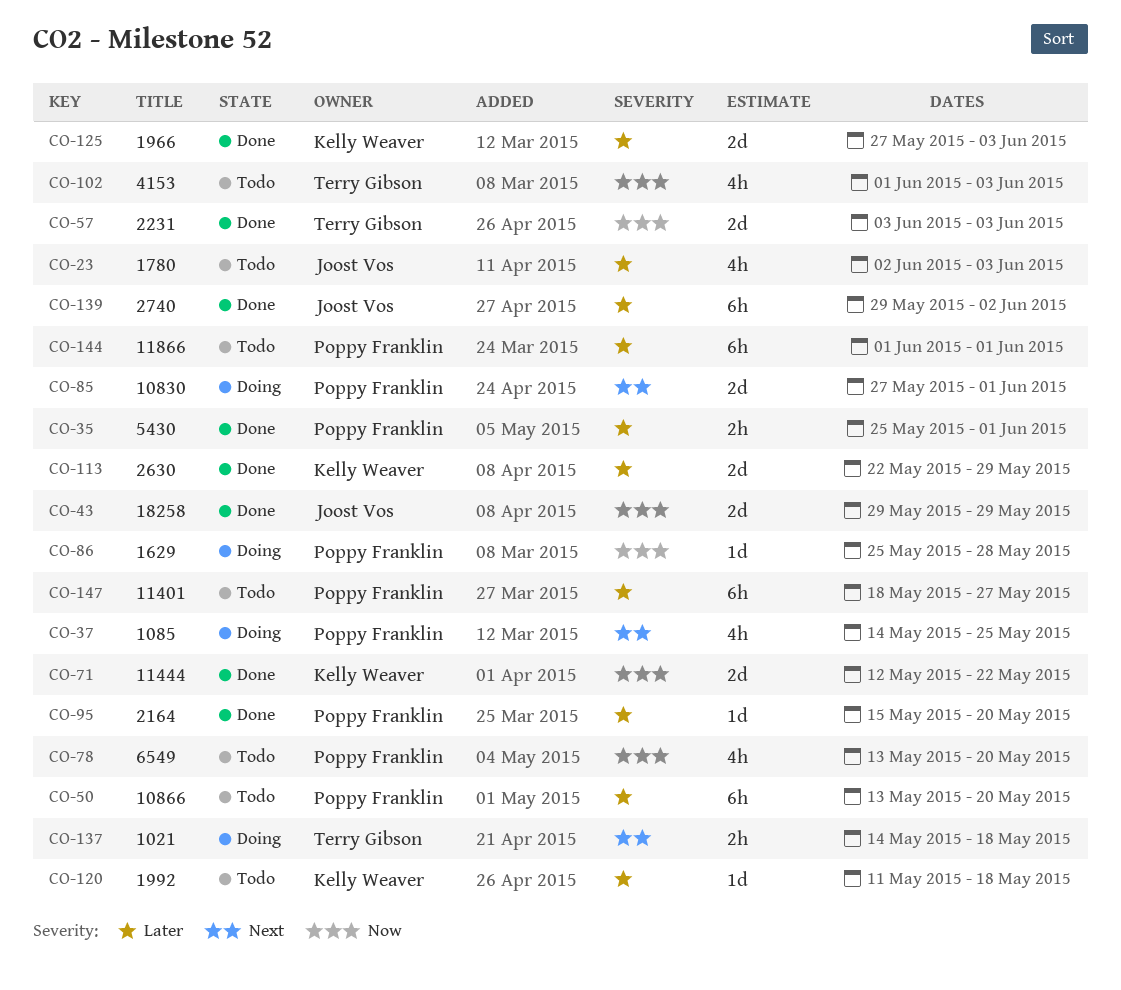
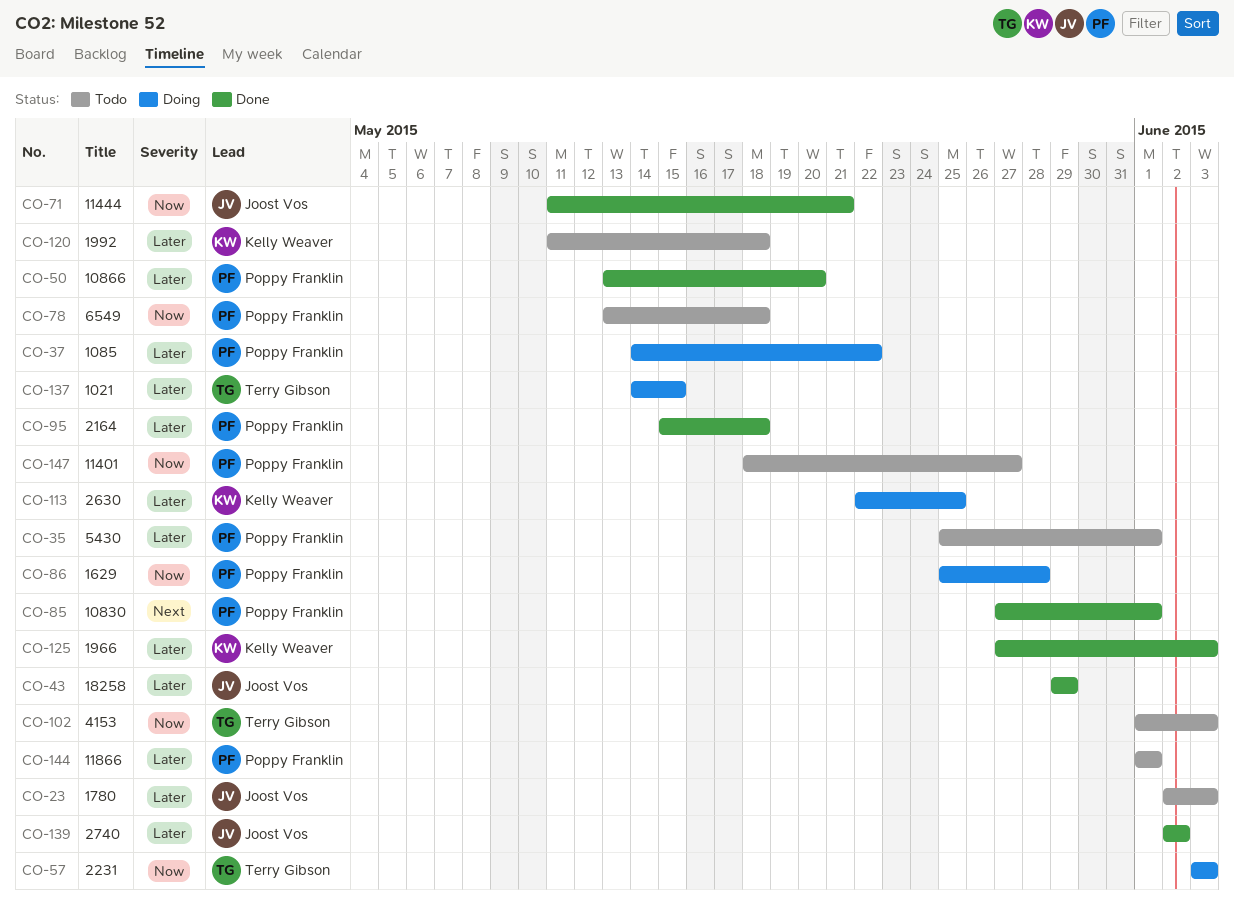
CO-35, status: Done -> Todo
CO-37, priority: Next -> Later
CO-37, due: May 25 -> May 22
CO-43, priority: Now -> Later
CO-50, status: Todo -> Done
CO-57, status: Done -> Doing
CO-71, owner: Kelly Weaver -> Joost Vos
CO-71, start: May 12 -> May 11
CO-71, due: May 22 -> May 21
CO-78, due: May 20 -> May 18
CO-85, status: Doing -> Done
CO-95, due: May 20 -> May 18
CO-113, status: Done -> Doing
CO-113, due: May 29 -> May 25
CO-137, priority: Next -> Later
CO-137, due: May 18 -> May 15
CO-139, start: May 29 -> Jun 2
CO-147, priority: Later -> Now

